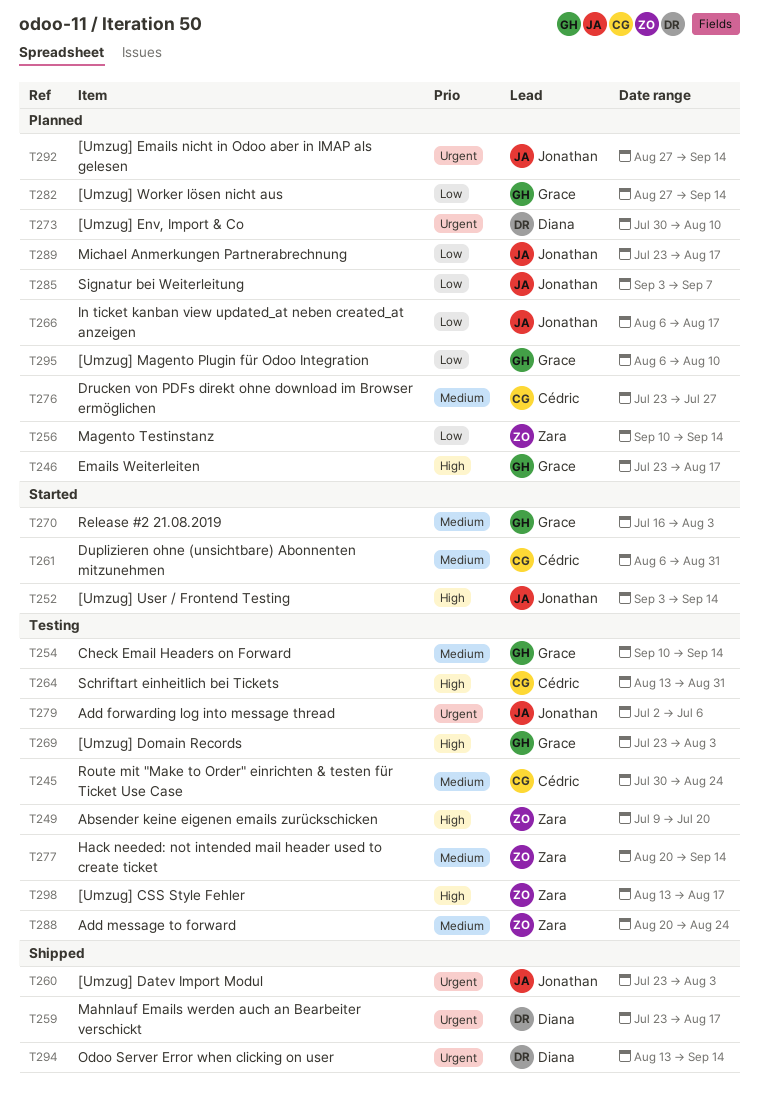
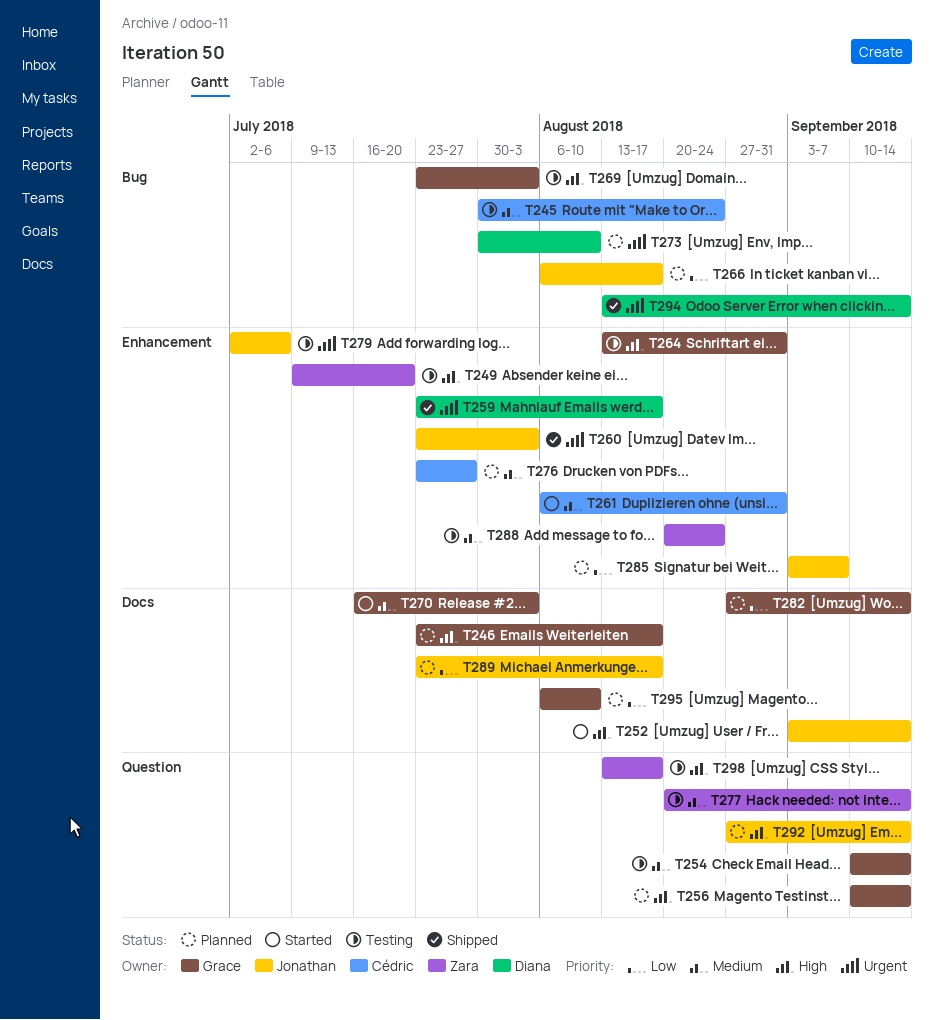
T256, owner: Zara -> Grace
T256, priority: Low -> High
T264, owner: Cédric -> Grace
T292, priority: Urgent -> High

